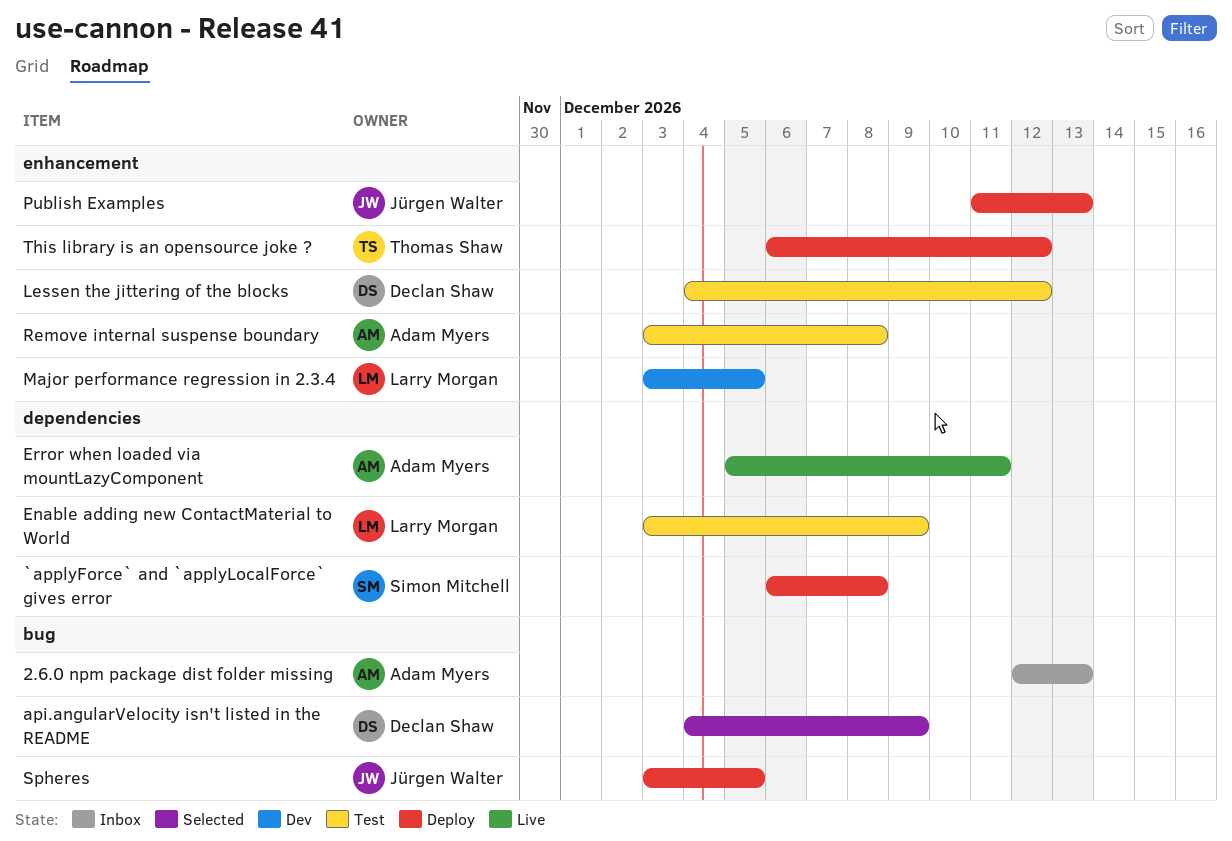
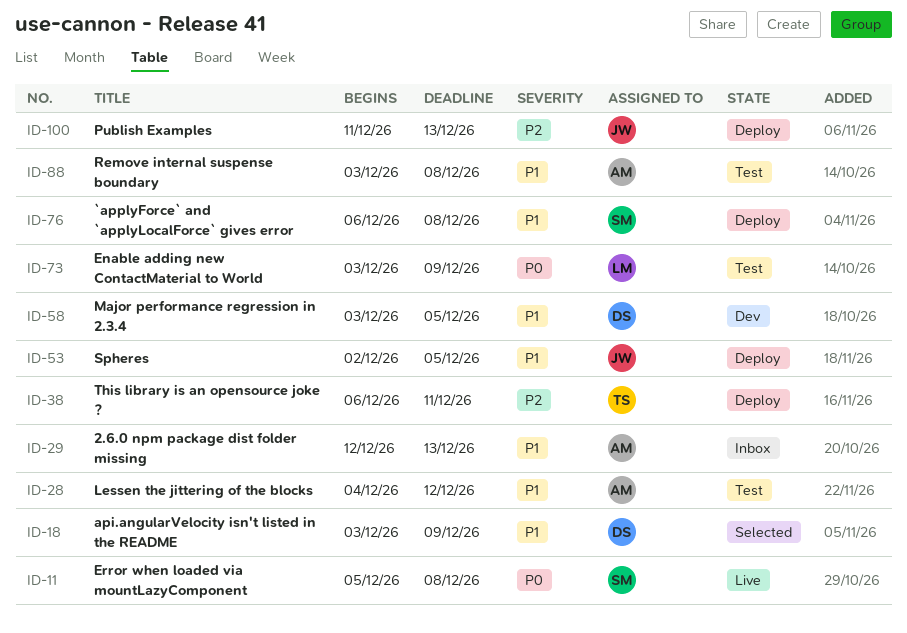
api.angularVelocity isn't listed in the README, start: Dec 4 -> Dec 3
Error when loaded via mountLazyComponent, owner: Adam Myers -> Simon Mitchell
Error when loaded via mountLazyComponent, due: Dec 11 -> Dec 8
Lessen the jittering of the blocks, owner: Declan Shaw -> Adam Myers
Major performance regression in 2.3.4, owner: Larry Morgan -> Declan Shaw
Spheres, start: Dec 3 -> Dec 2
This library is an opensource joke ?, due: Dec 12 -> Dec 11

